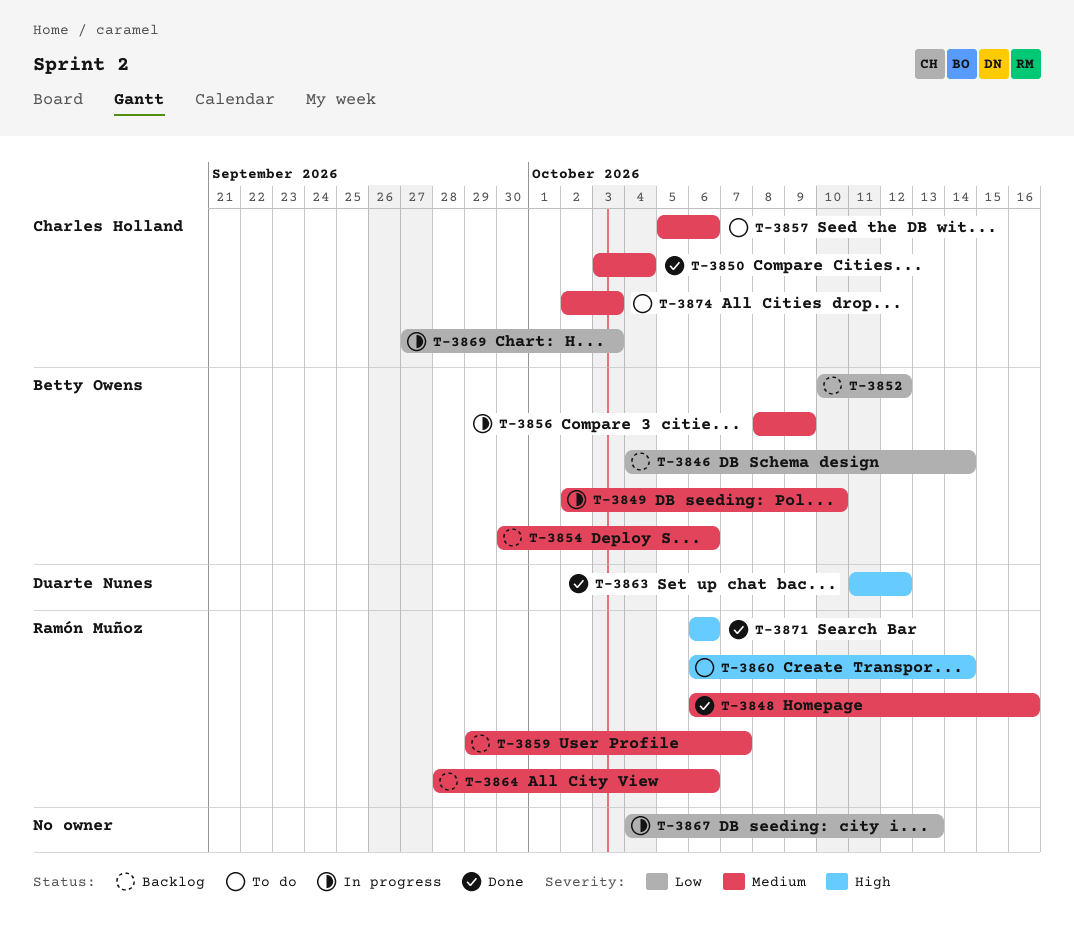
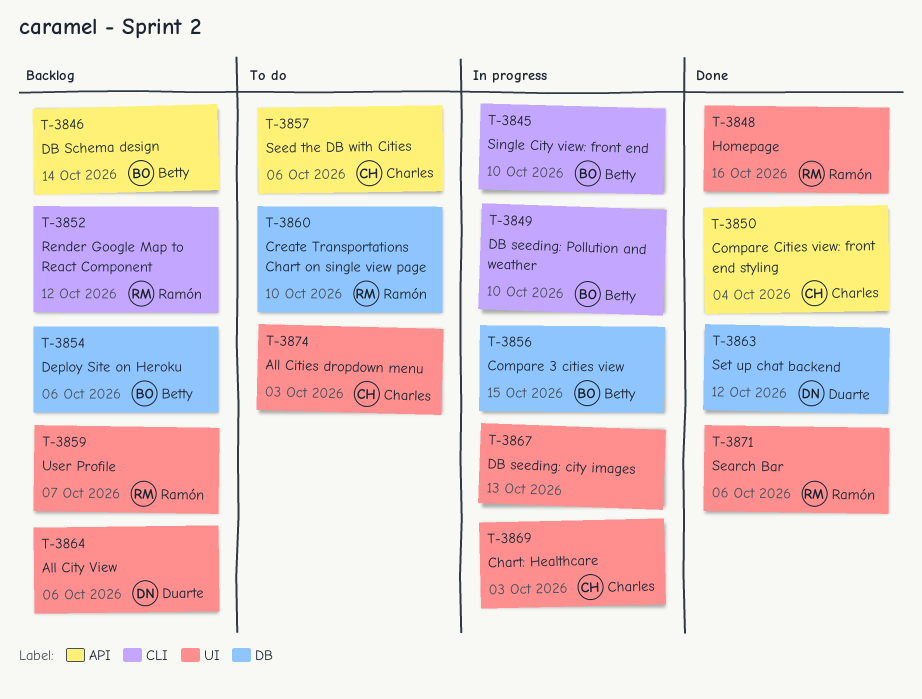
T-3845: none -> present
T-3852, owner: Betty Owens -> Ramón Muñoz
T-3856, due: Oct 9 -> Oct 15
T-3860, due: Oct 14 -> Oct 10
T-3864, owner: Ramón Muñoz -> Duarte Nunes

